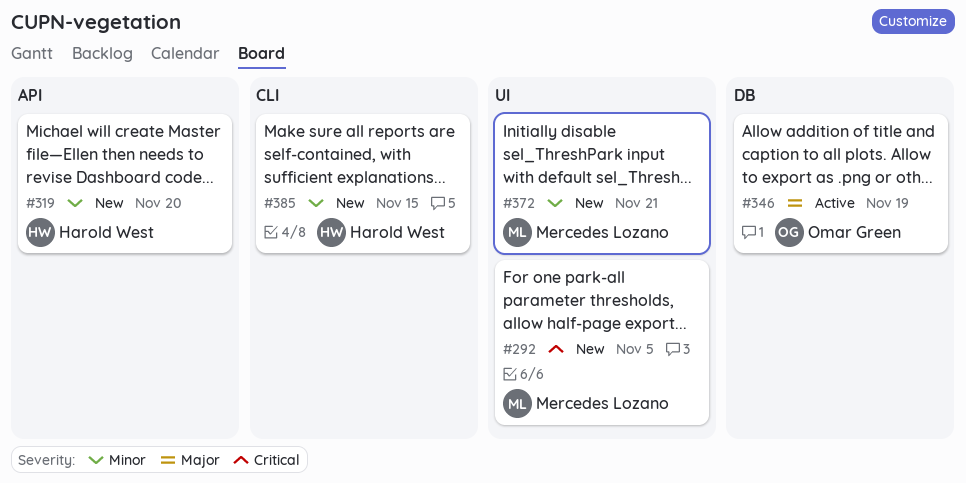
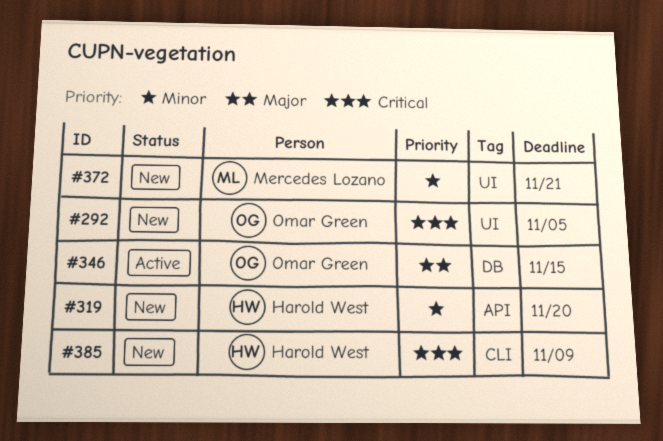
#292, owner: Mercedes Lozano -> Omar Green
#346, due: Nov 19 -> Nov 15
#385, priority: Minor -> Critical
#385, due: Nov 15 -> Nov 9

